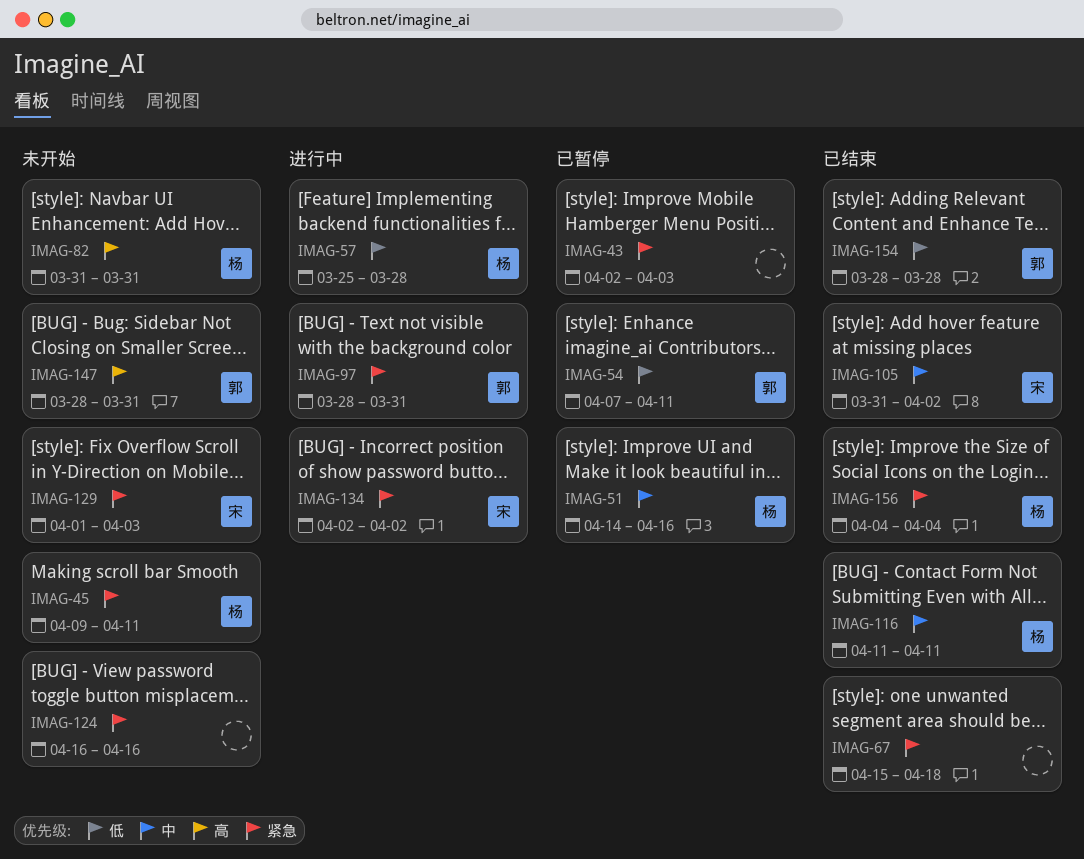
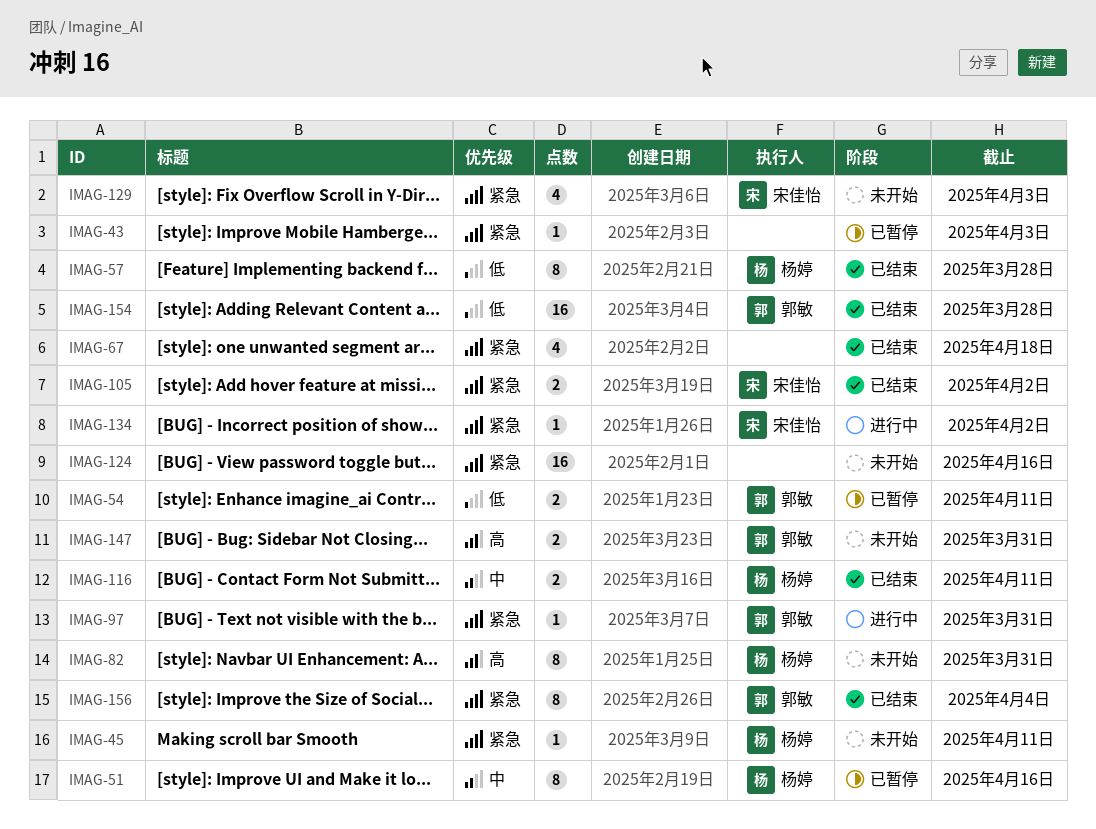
IMAG-57, status: 进行中 -> 已结束
IMAG-105, priority: 中 -> 紧急
IMAG-156, owner: 杨婷 -> 郭敏

